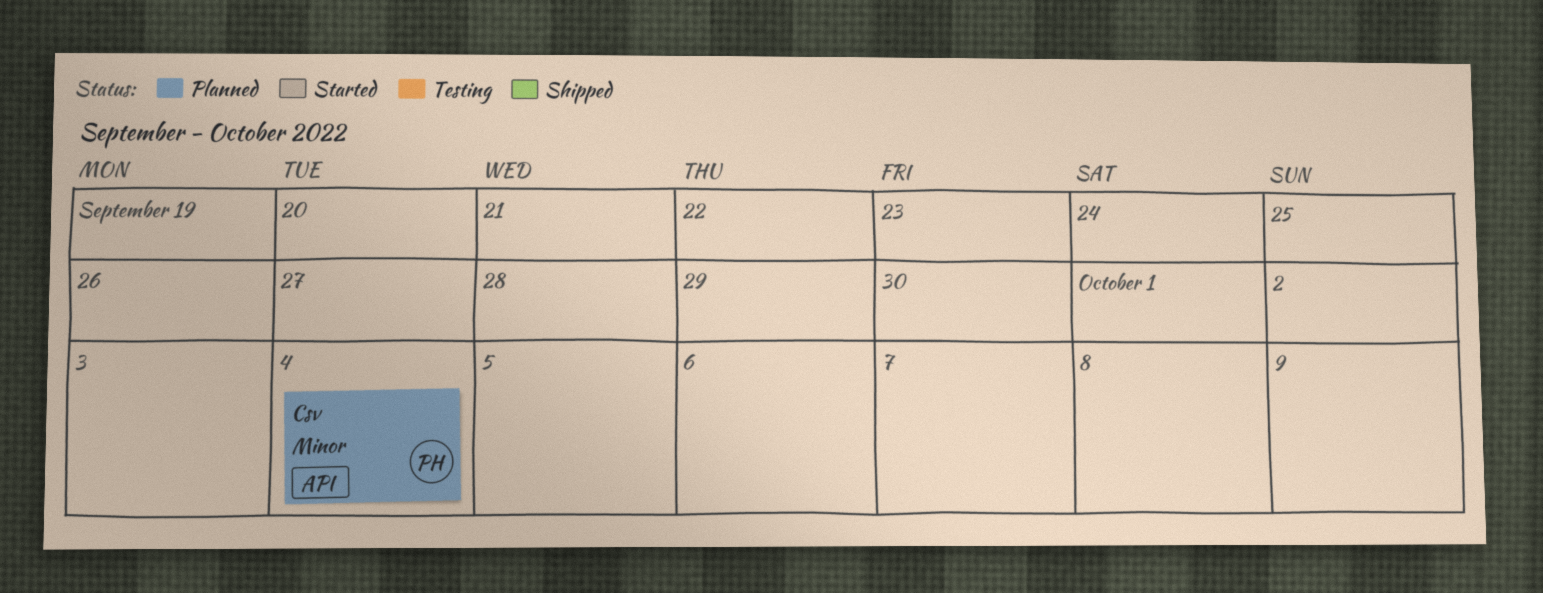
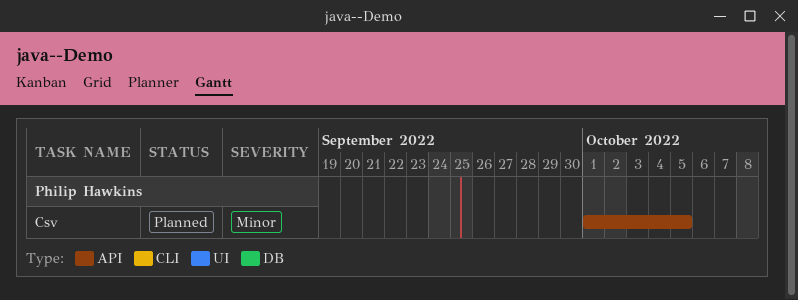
Csv, due: Oct 4 -> Oct 5

